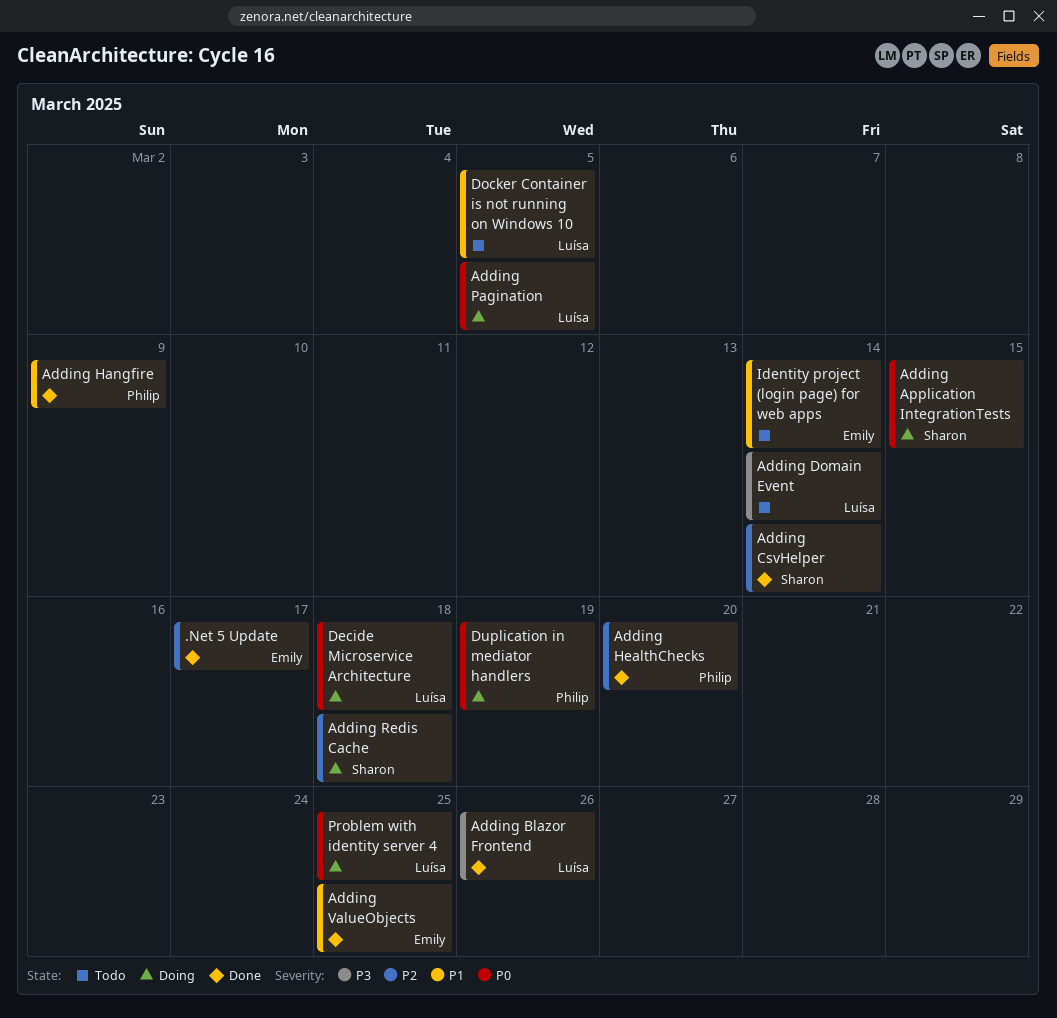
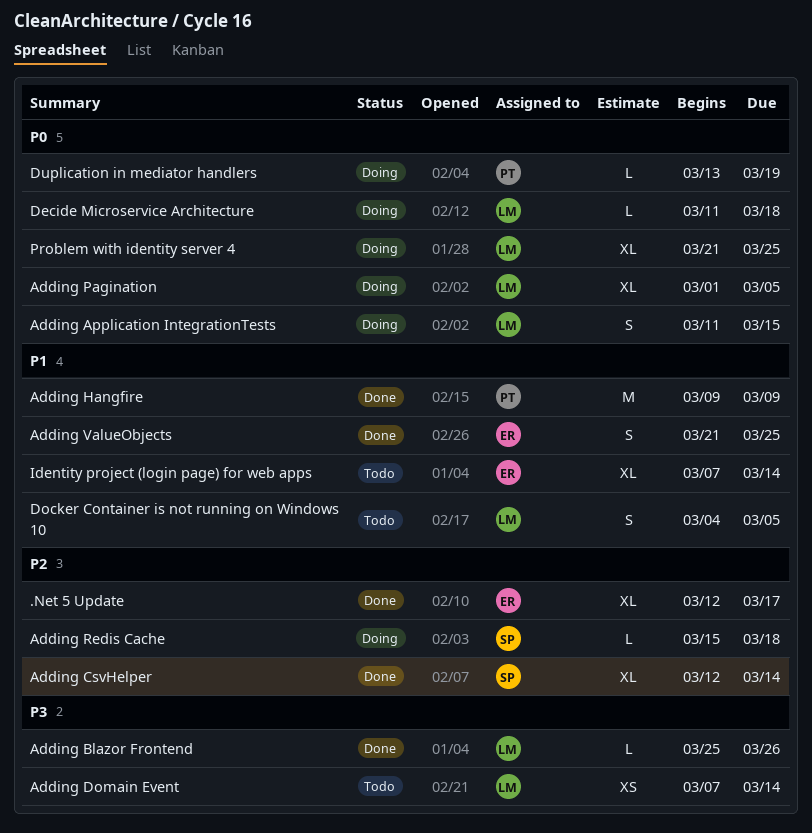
Adding Application IntegrationTests, owner: Sharon -> Luísa
Adding HealthChecks: present -> none

